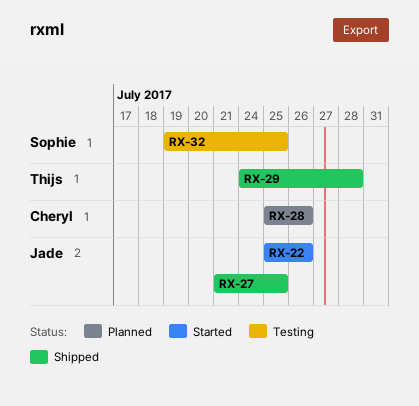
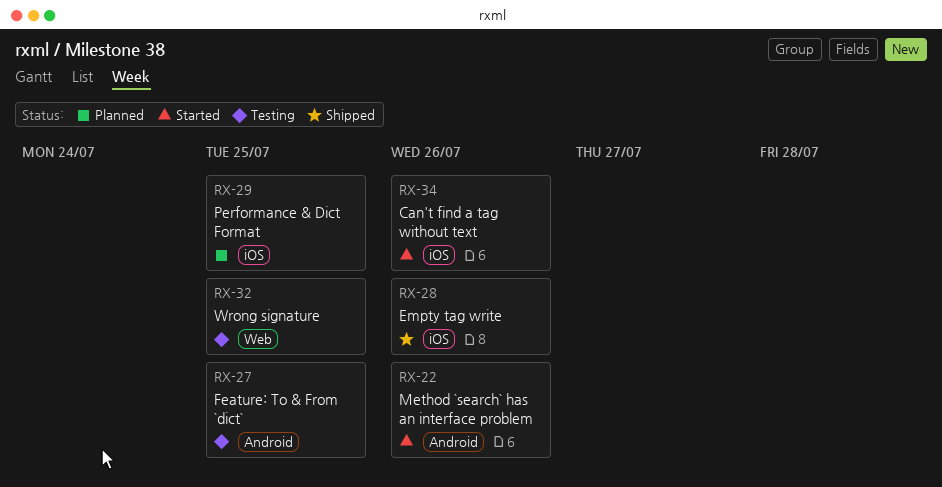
RX-27, status: Shipped -> Testing
RX-28, status: Planned -> Shipped
RX-29, status: Shipped -> Planned
RX-29, due: Jul 28 -> Jul 25
RX-34: none -> present

